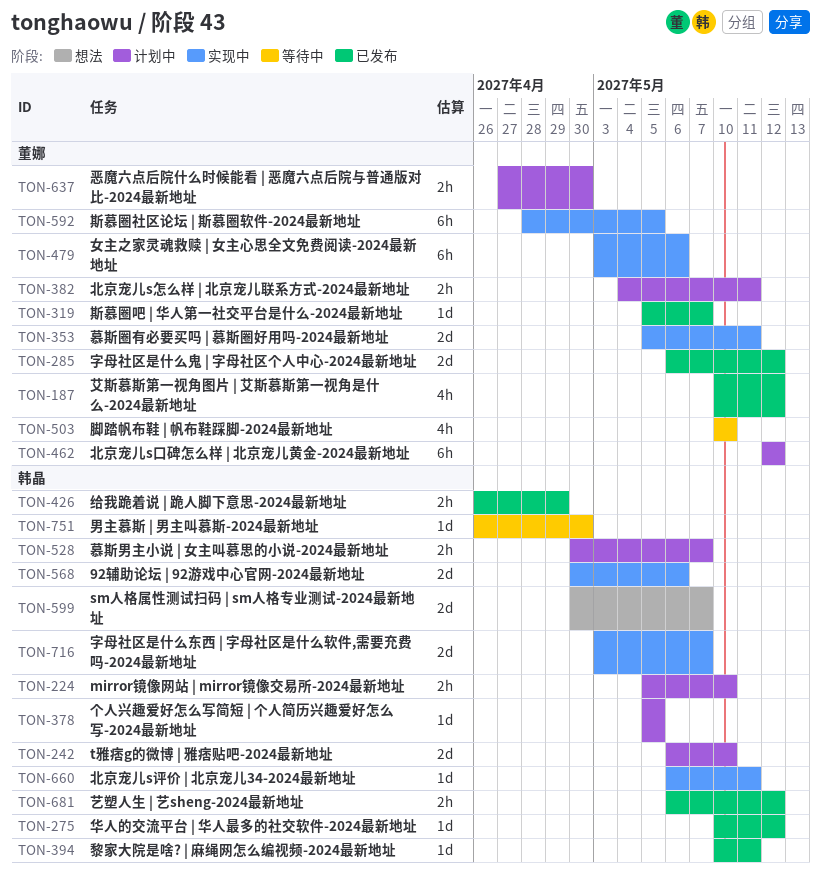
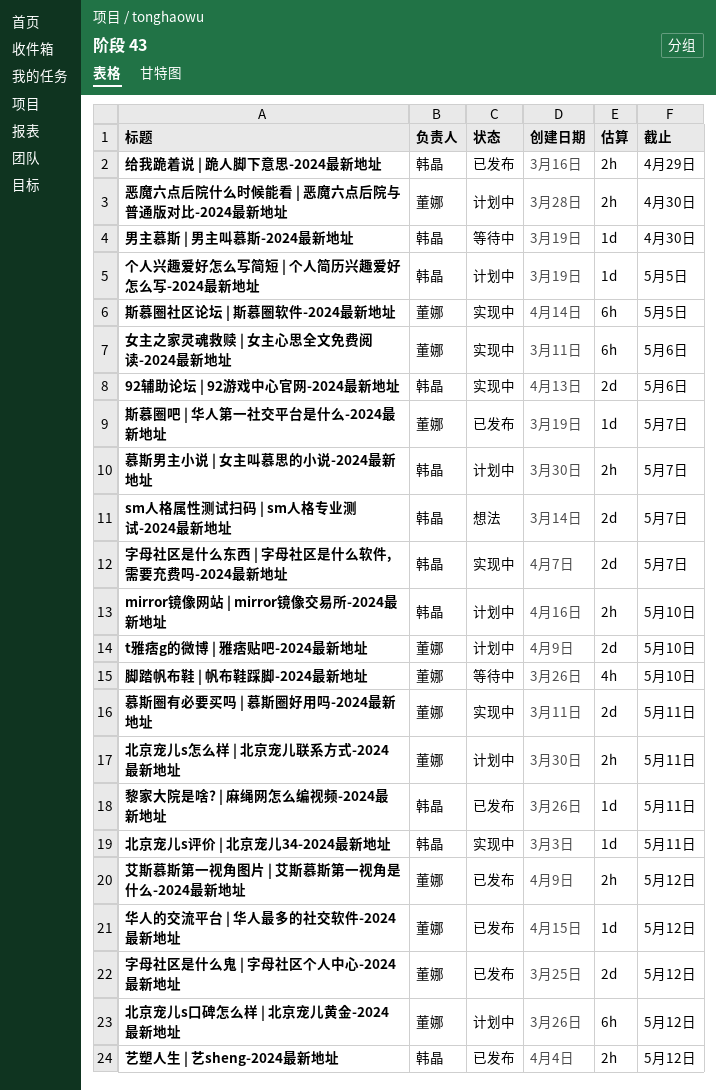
t雅痞g的微博 | 雅痞贴吧-2024最新地址, owner: 韩晶 -> 董娜
华人的交流平台 | 华人最多的社交软件-2024最新地址, owner: 韩晶 -> 董娜
艾斯慕斯第一视角图片 | 艾斯慕斯第一视角是什么-2024最新地址, estimate: 4h -> 2h

